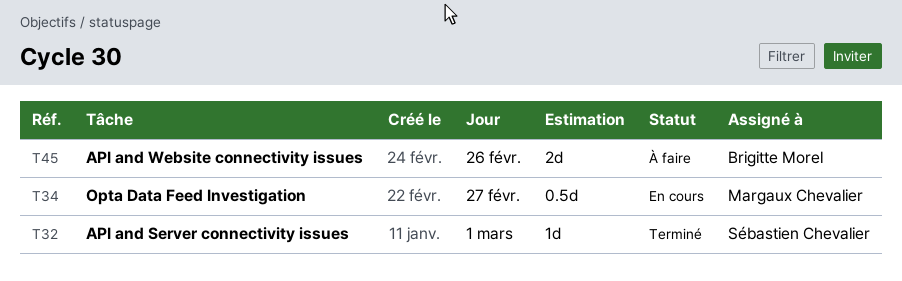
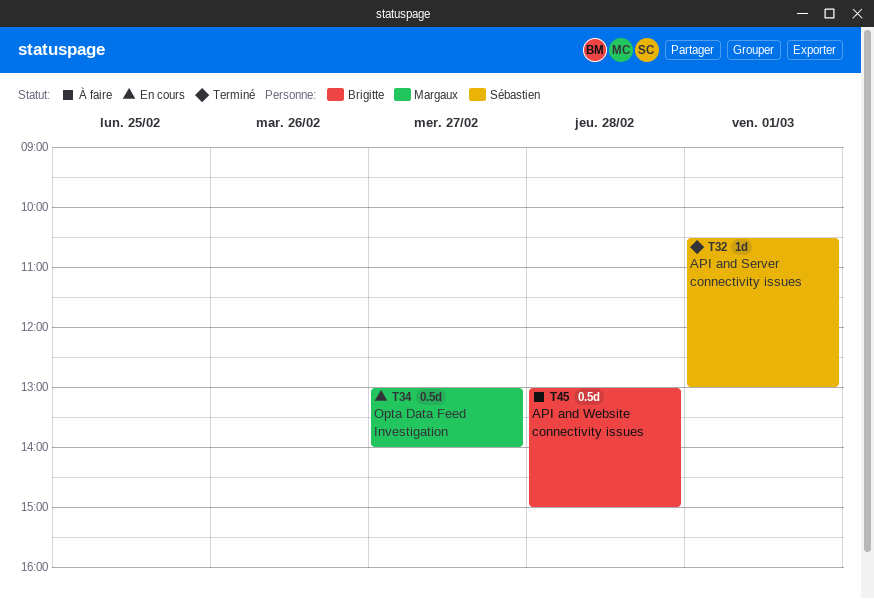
T45, estimate: 2d -> 0.5d
T45, day: Feb 26 -> Feb 28

